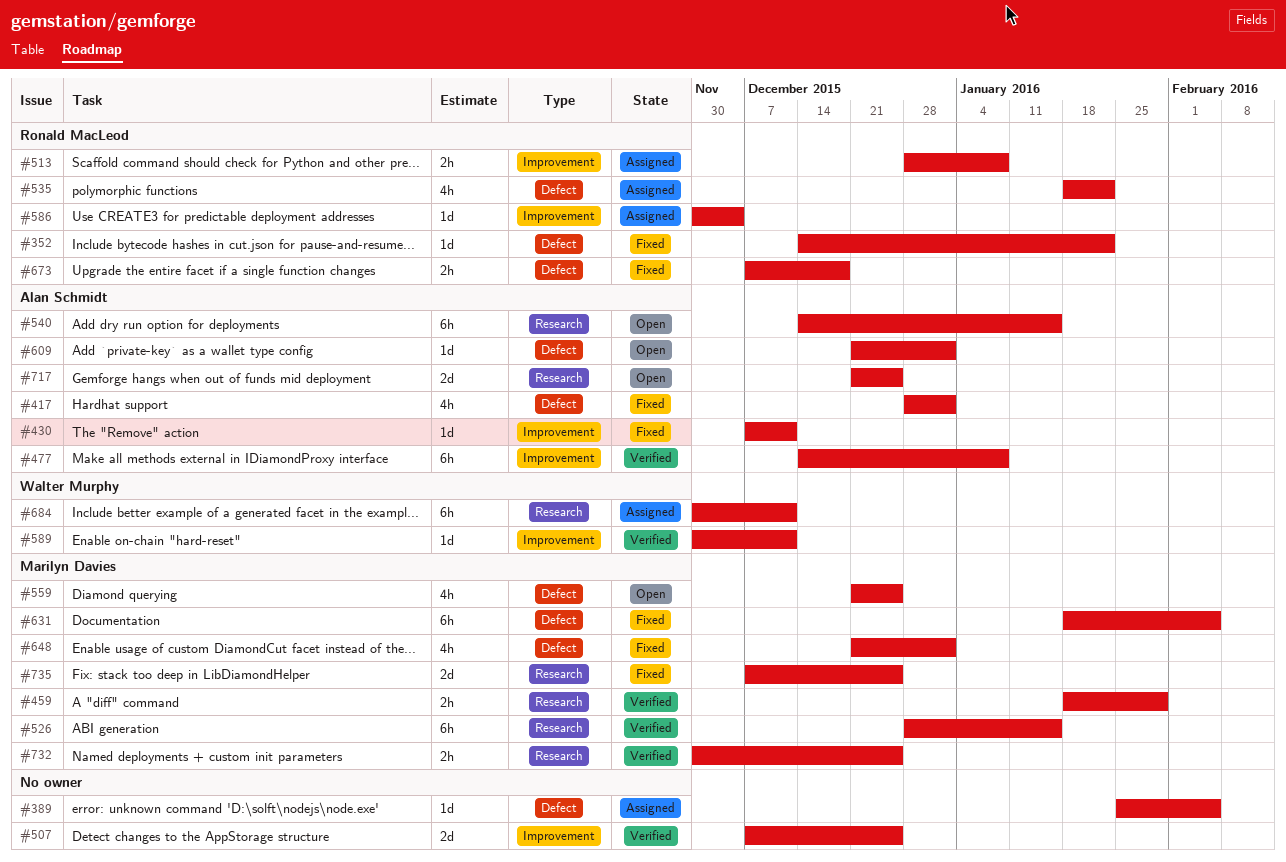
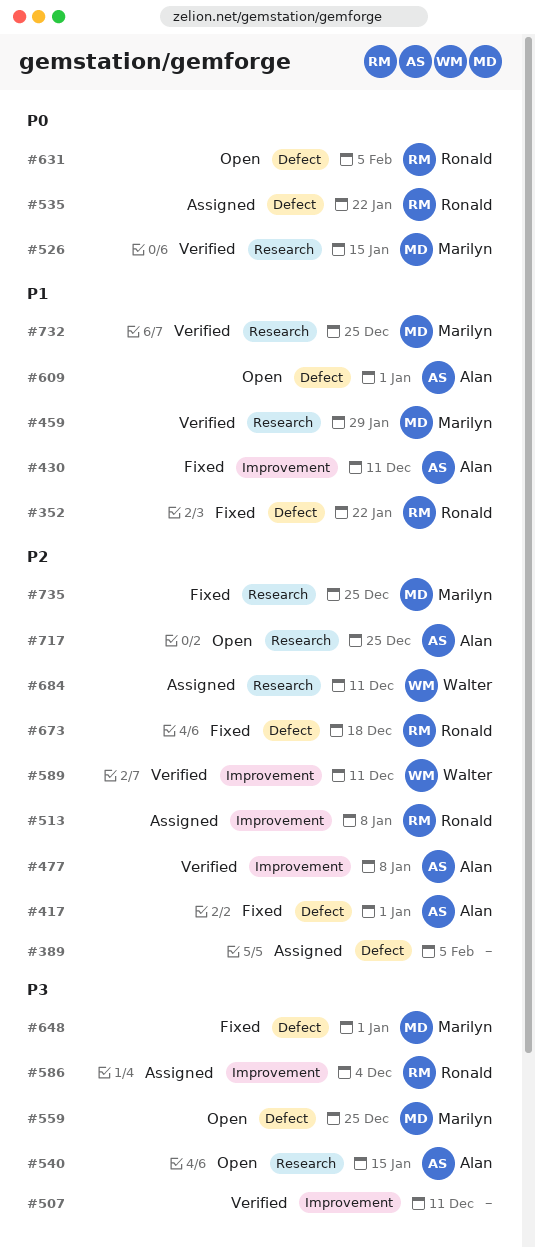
#507, due: Dec 25 -> Dec 11
#631, status: Fixed -> Open
#631, owner: Marilyn Davies -> Ronald MacLeod

